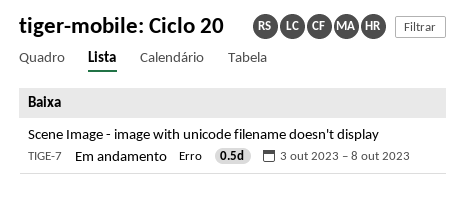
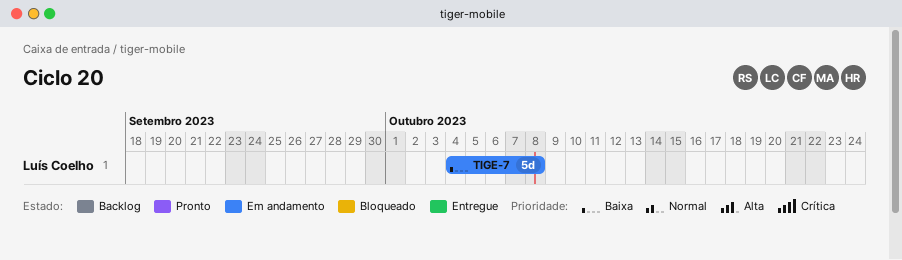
TIGE-7, estimate: 0.5d -> 5d
TIGE-7, start: Oct 3 -> Oct 4

